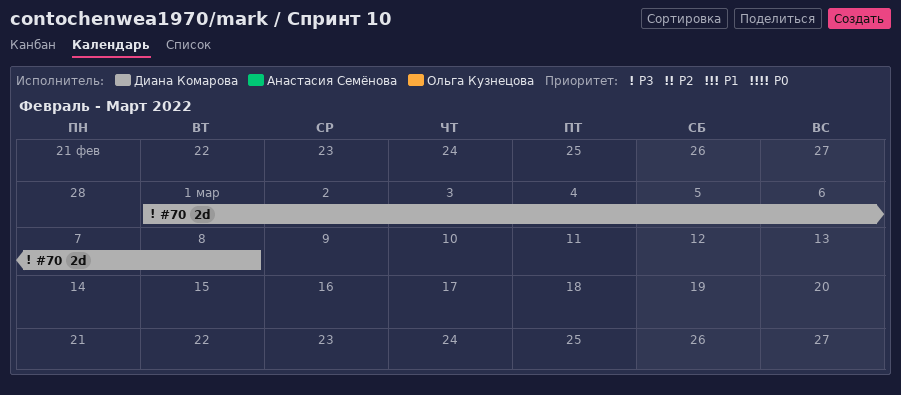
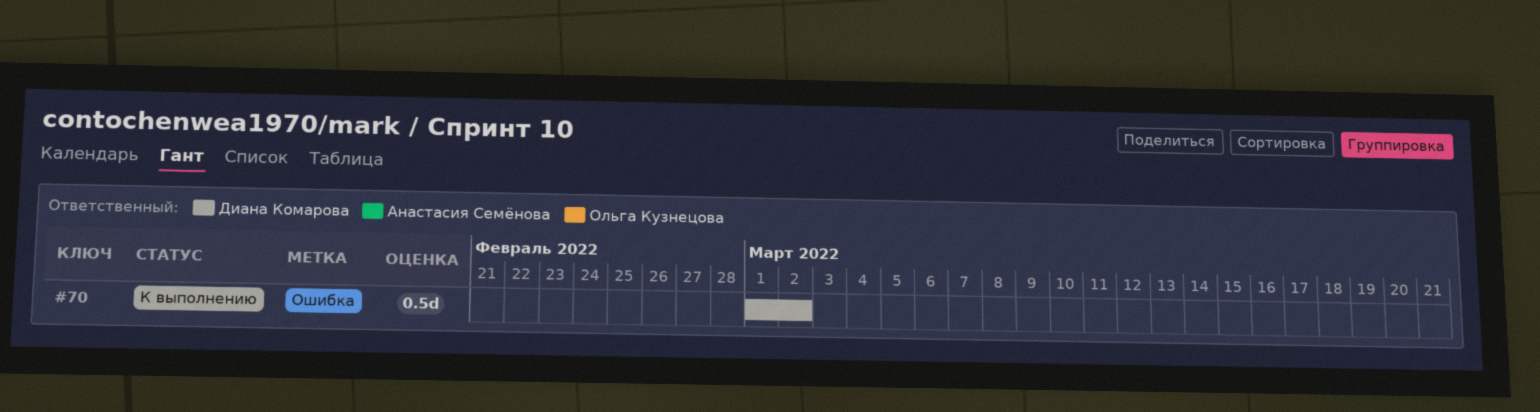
#70, estimate: 2d -> 0.5d
#70, due: Mar 8 -> Mar 2

